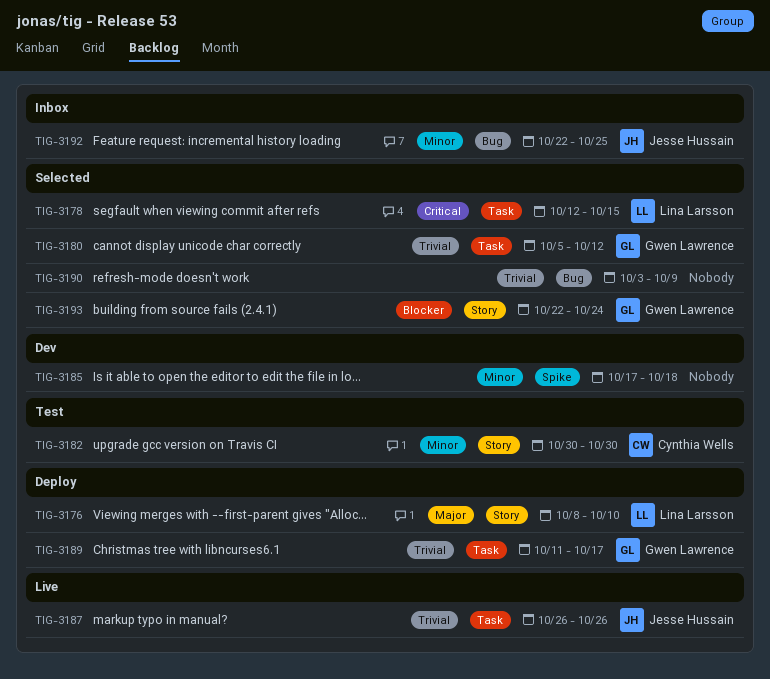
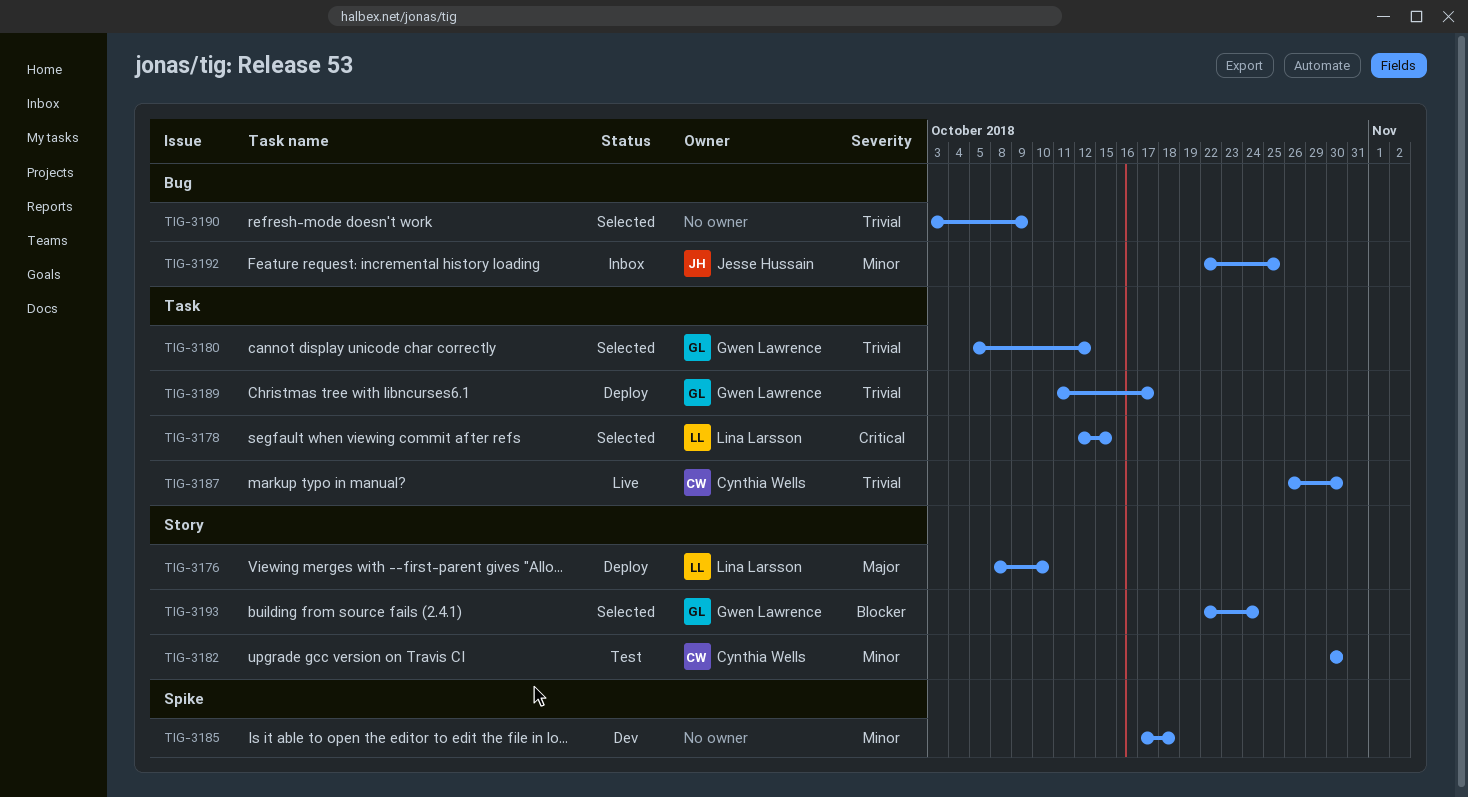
TIG-3187, owner: Jesse Hussain -> Cynthia Wells
TIG-3187, due: Oct 26 -> Oct 30

